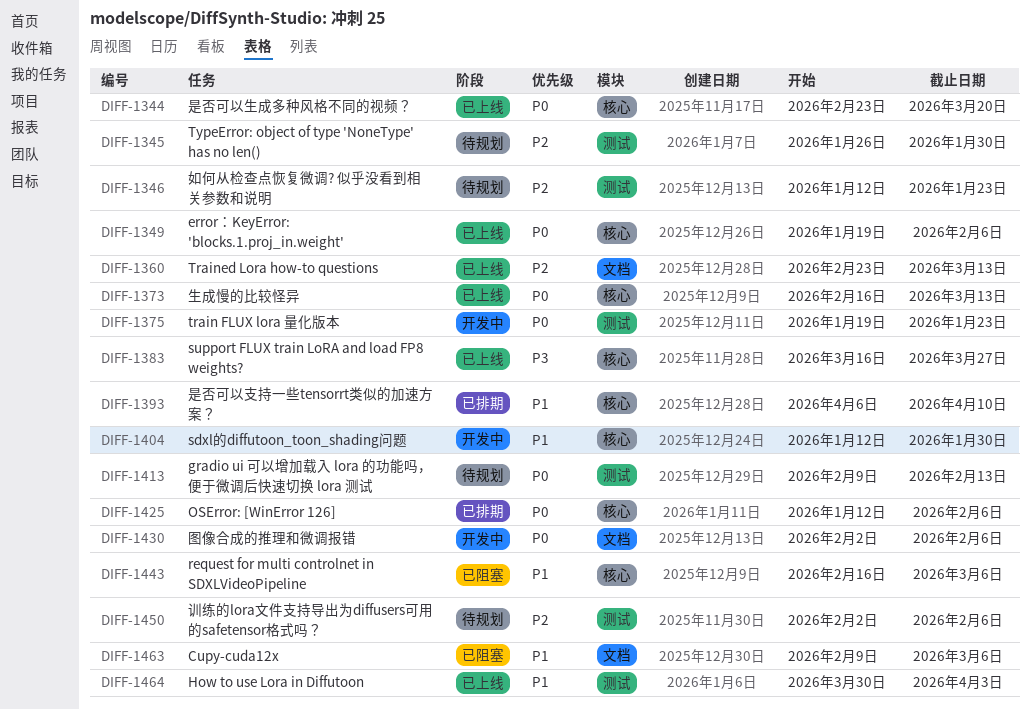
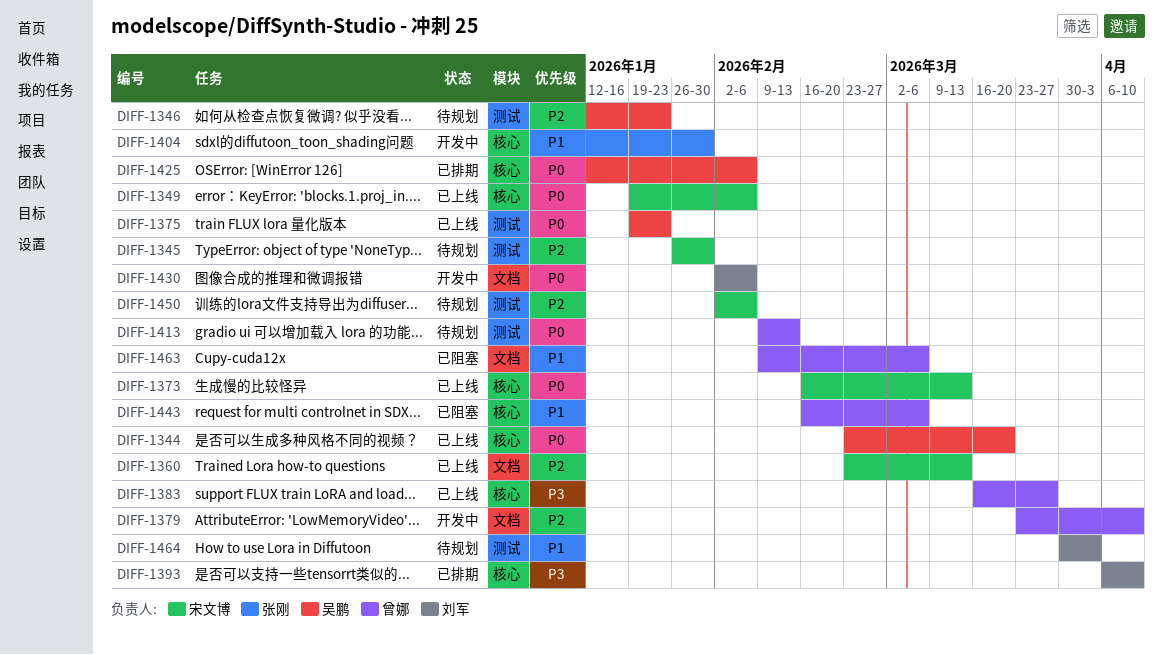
DIFF-1375, status: 开发中 -> 已上线
DIFF-1379: none -> present
DIFF-1393, priority: P1 -> P3
DIFF-1464, status: 已上线 -> 待规划

